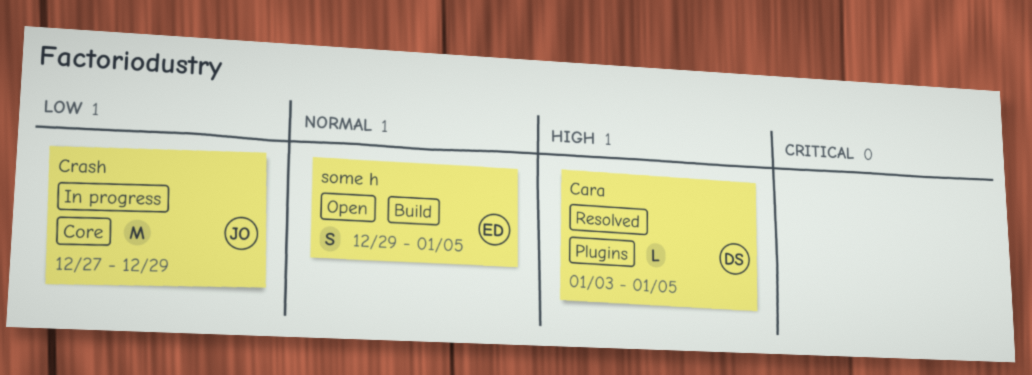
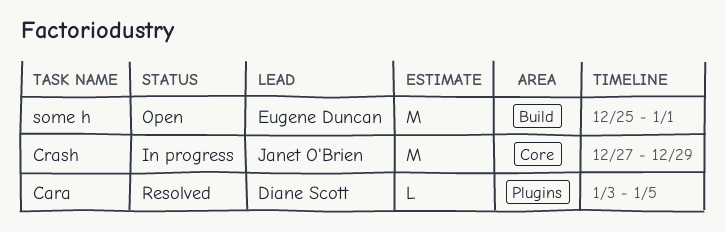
some h, estimate: S -> M
some h, start: Dec 29 -> Dec 25
some h, due: Jan 5 -> Jan 1

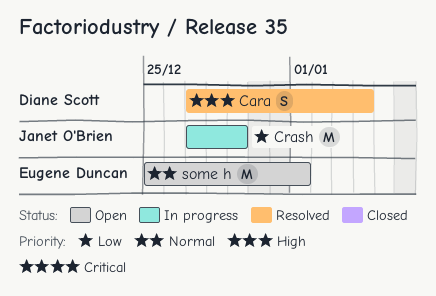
Cara, estimate: L -> S
Cara, start: Jan 3 -> Dec 27
Cara, due: Jan 5 -> Jan 4

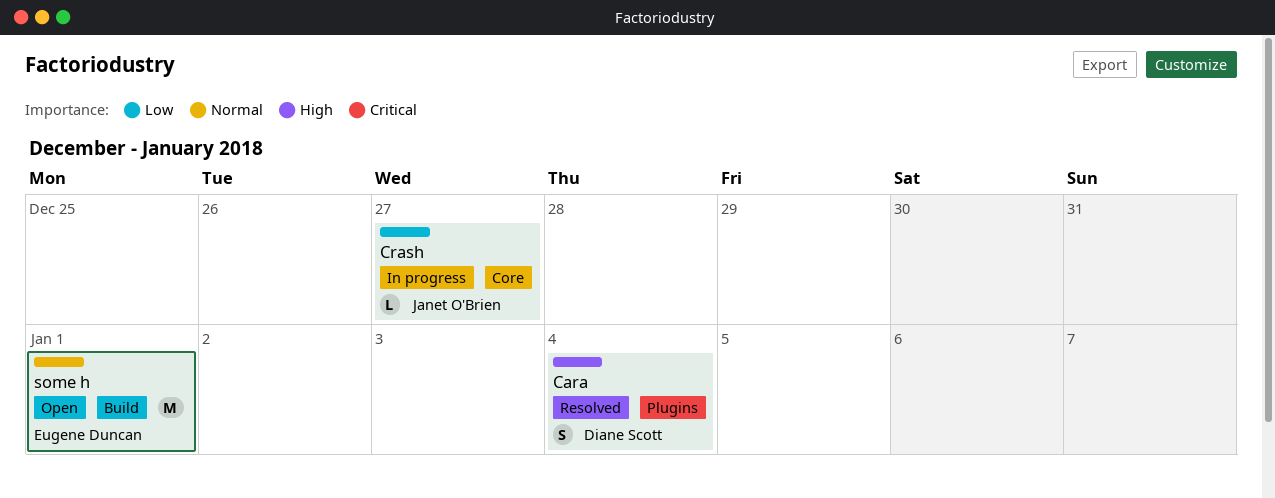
Crash, estimate: M -> L
Crash, due: Dec 29 -> Dec 27

